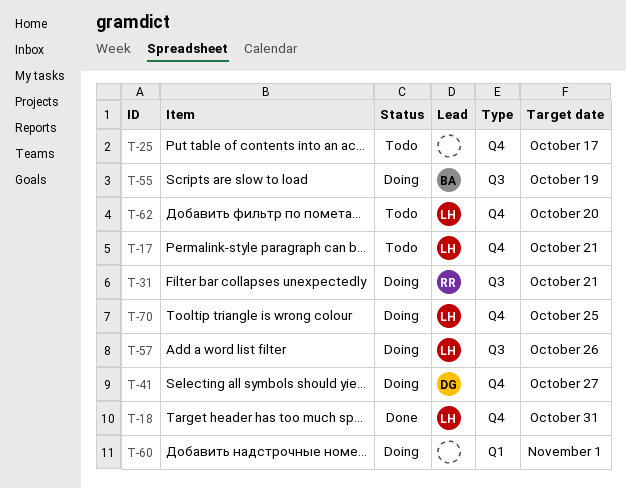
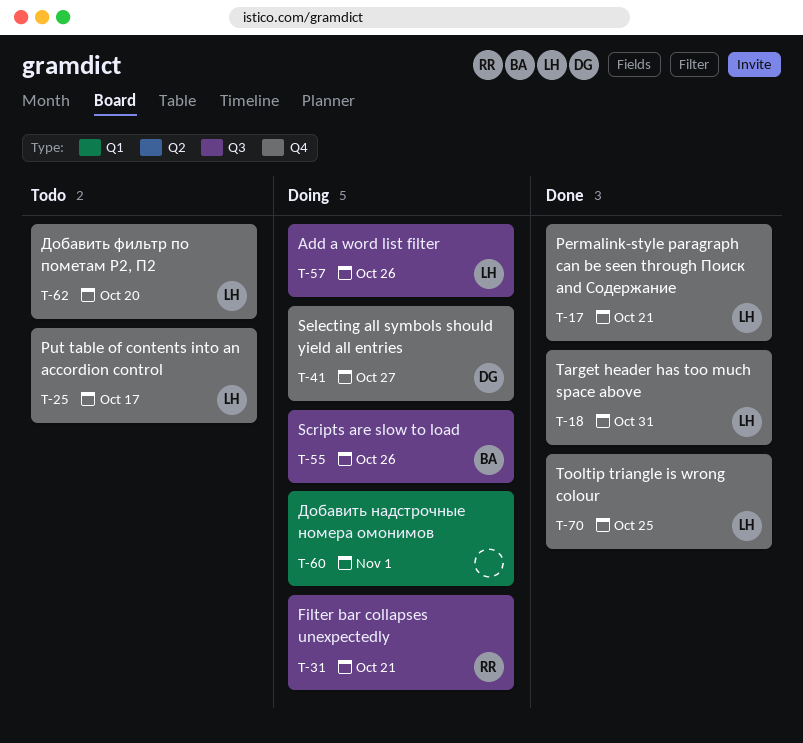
T-17, status: Todo -> Done
T-25, owner: none -> LH
T-55, due: Oct 19 -> Oct 26
T-70, status: Doing -> Done

